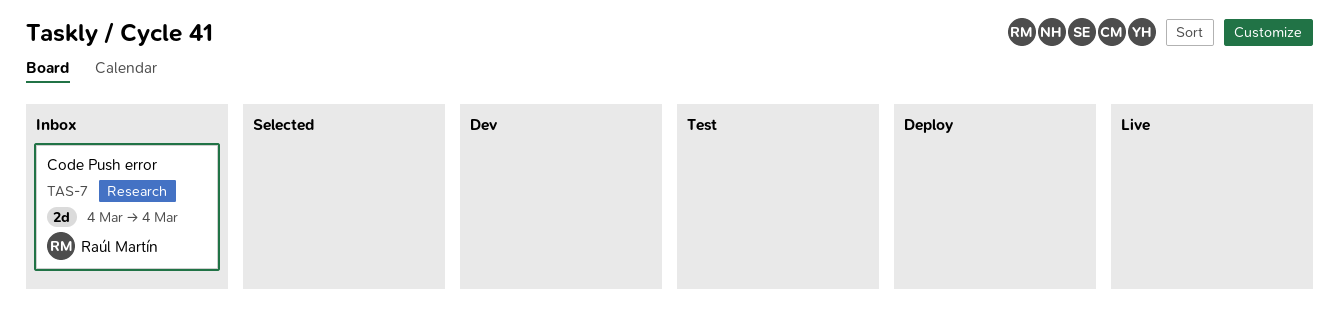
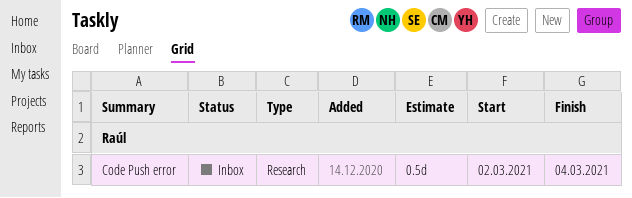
Code Push error, estimate: 2d -> 0.5d
Code Push error, start: Mar 4 -> Mar 2

